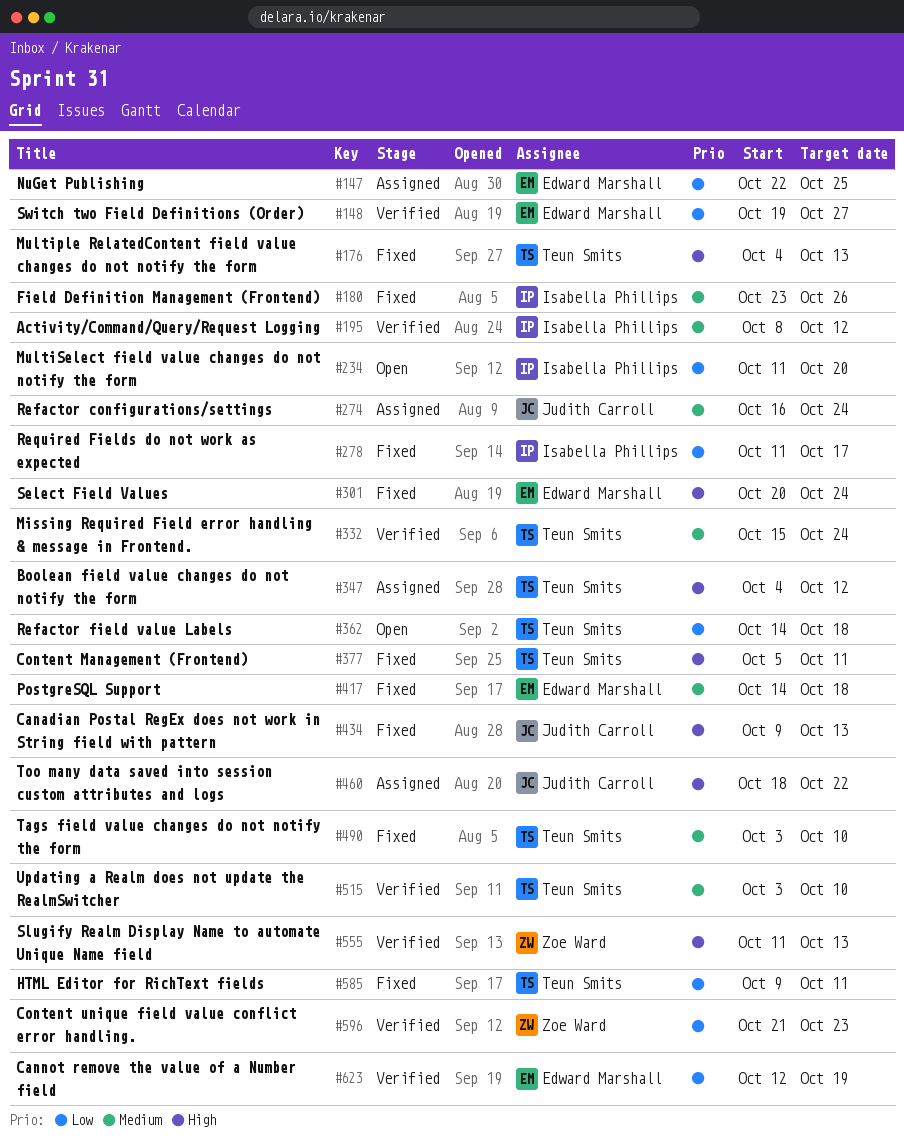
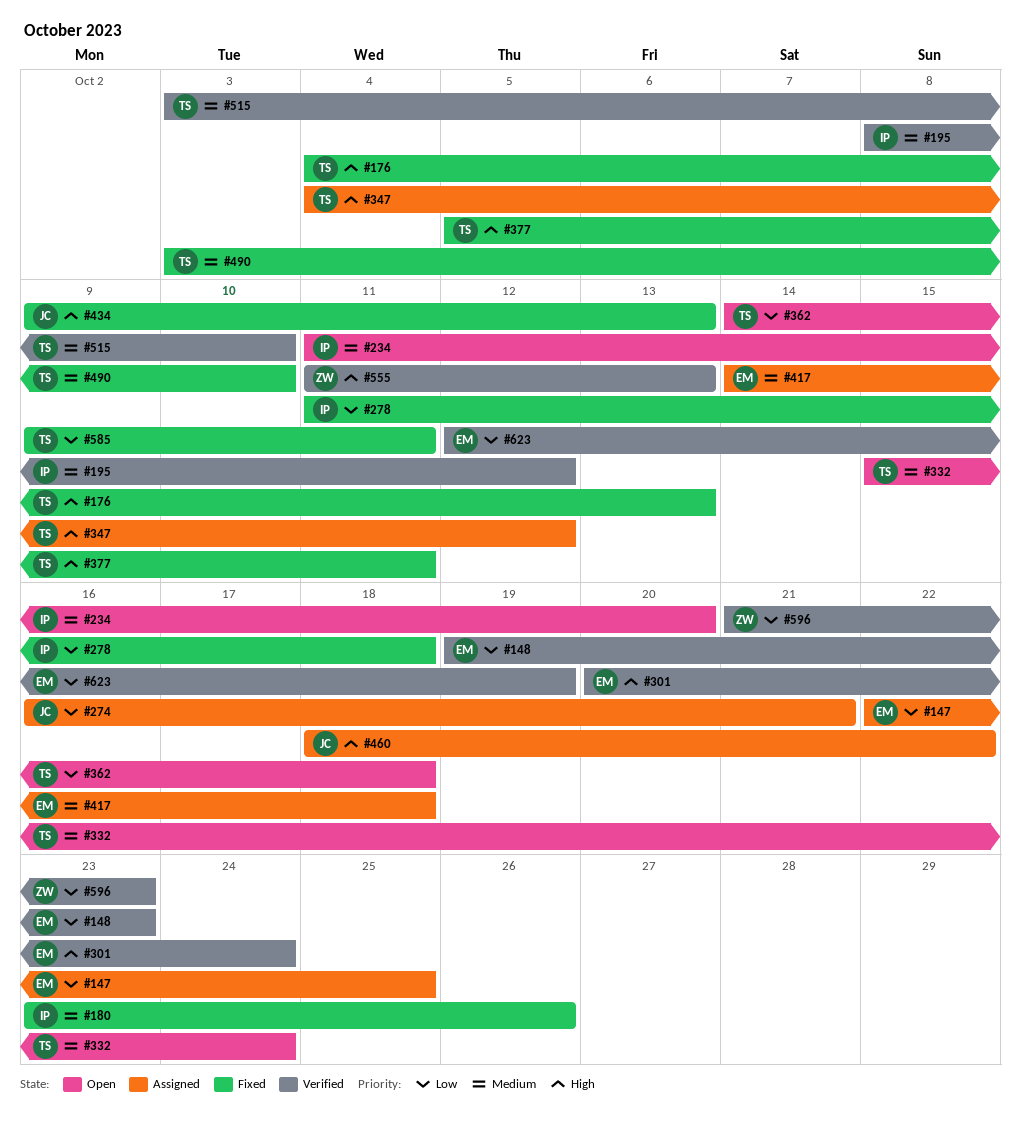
#148, due: Oct 27 -> Oct 23
#234, priority: Low -> Medium
#274, priority: Medium -> Low
#274, due: Oct 24 -> Oct 21
#278, due: Oct 17 -> Oct 18
#301, status: Fixed -> Verified
#332, status: Verified -> Open
#417, status: Fixed -> Assigned

